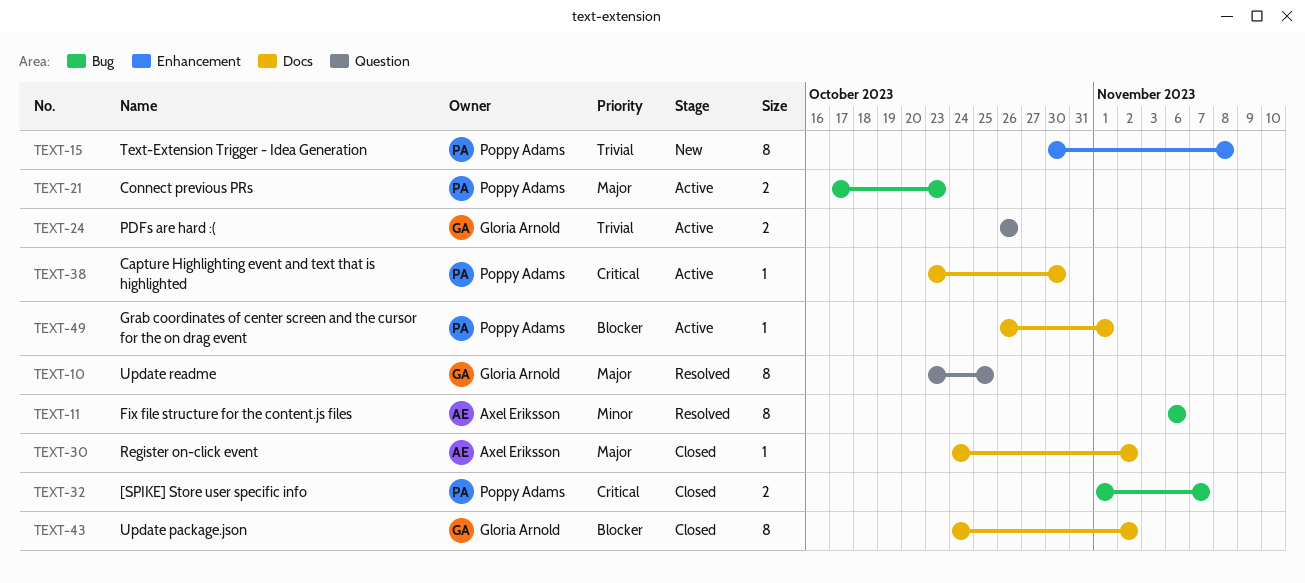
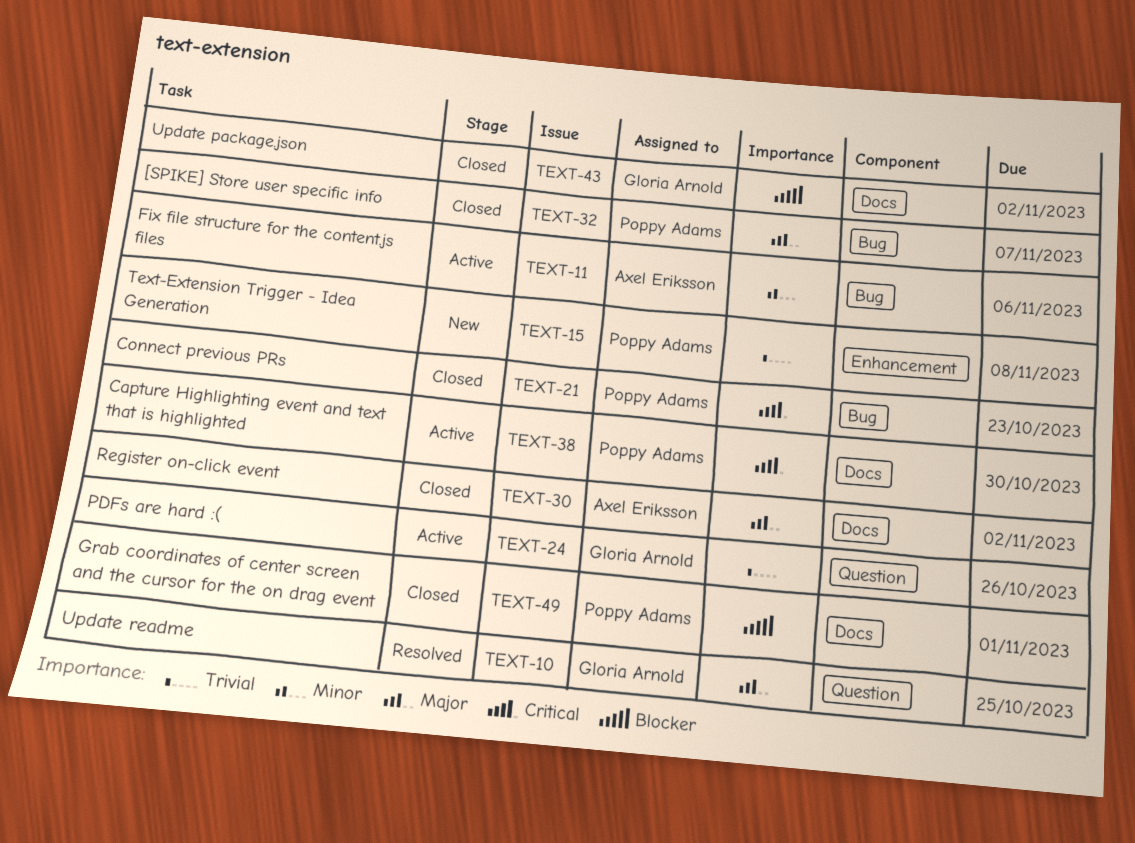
TEXT-11, status: Resolved -> Active
TEXT-21, status: Active -> Closed
TEXT-21, priority: Major -> Critical
TEXT-32, priority: Critical -> Major
TEXT-49, status: Active -> Closed

